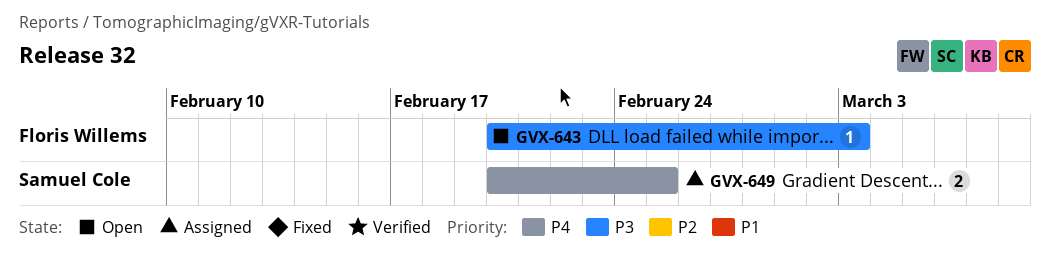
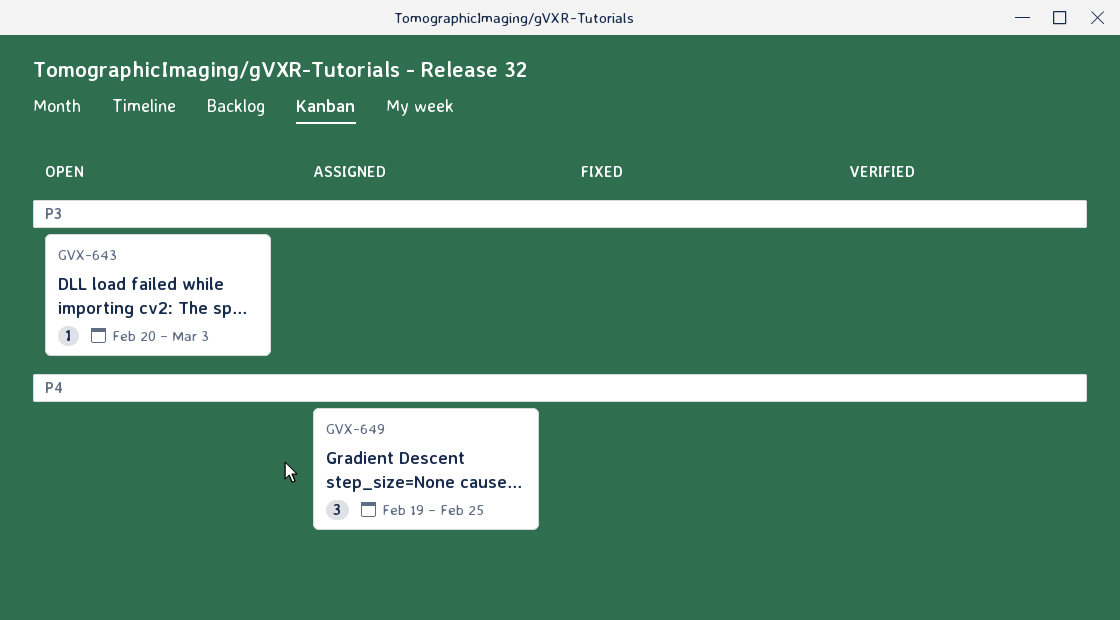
GVX-649, estimate: 2 -> 3
GVX-649, start: Feb 20 -> Feb 19

